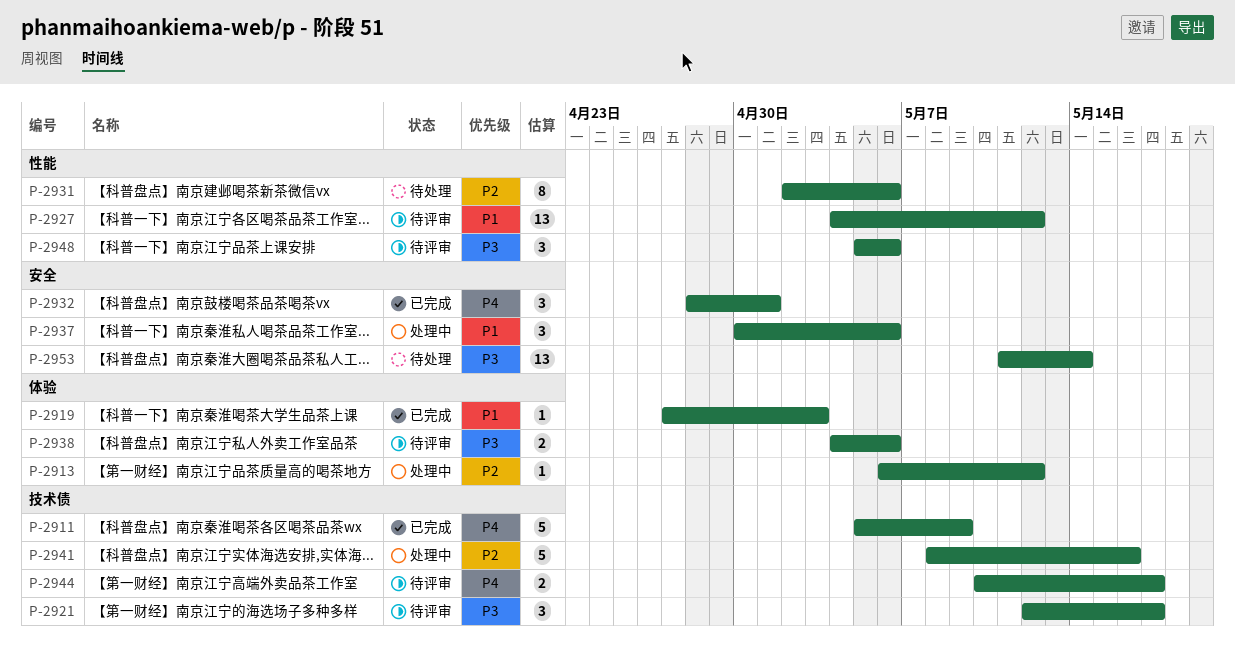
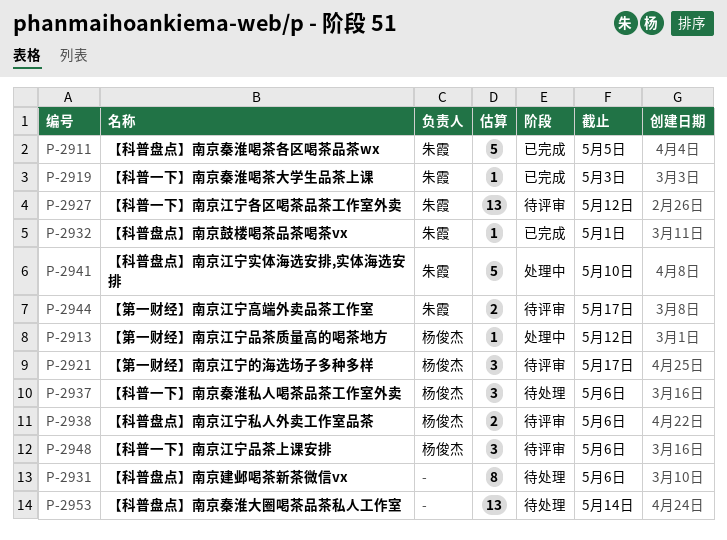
P-2911, due: May 9 -> May 5
P-2932, estimate: 3 -> 1
P-2937, status: 处理中 -> 待处理
P-2941, due: May 16 -> May 10

